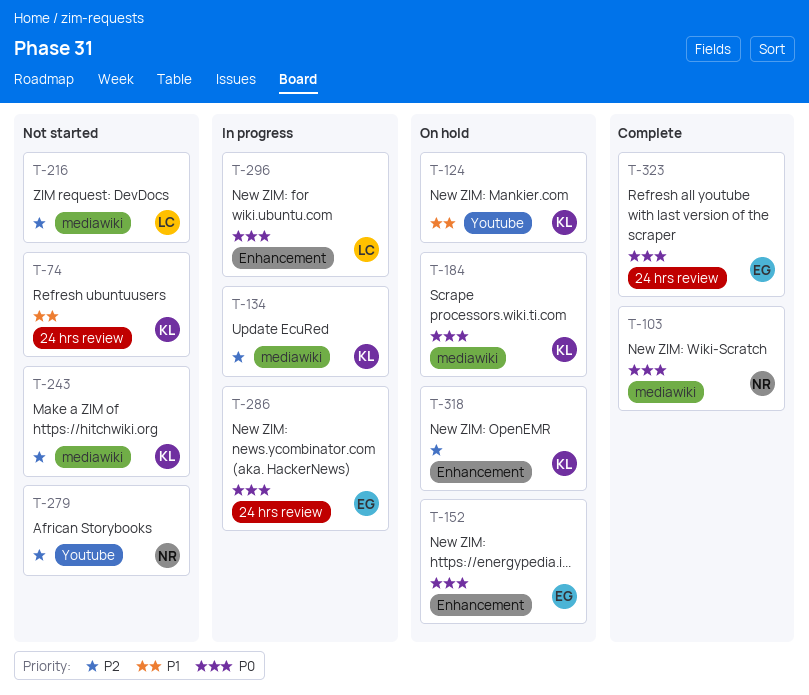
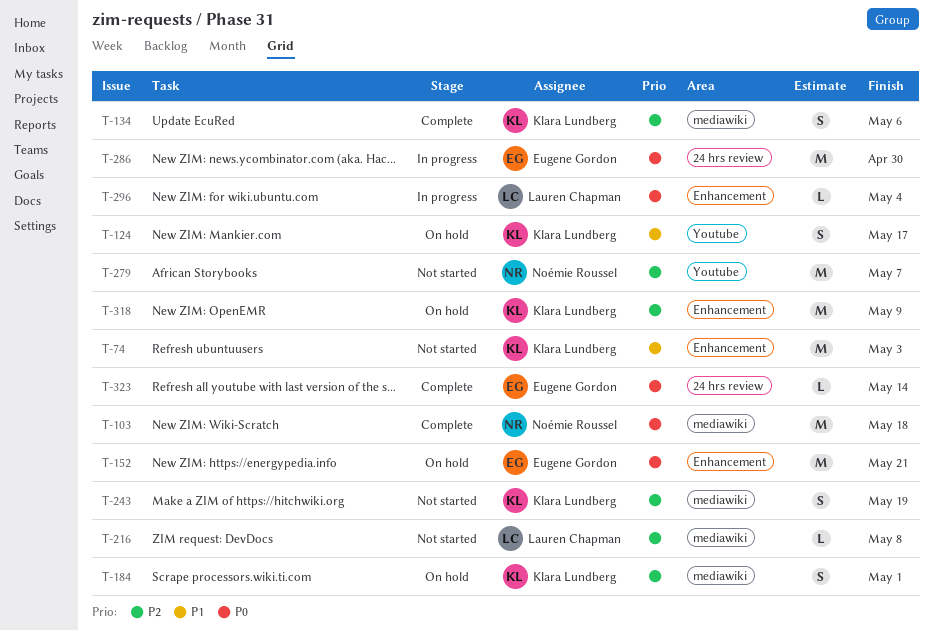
T-74, label: 24 hrs review -> Enhancement
T-134, status: In progress -> Complete
T-184, priority: P0 -> P2

